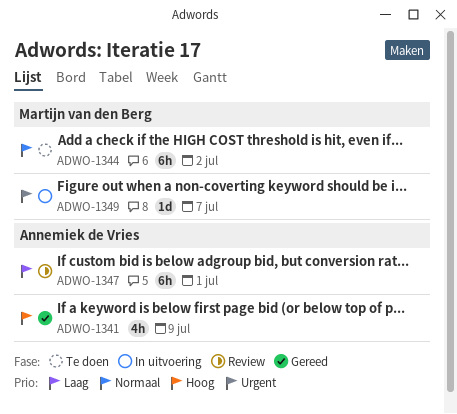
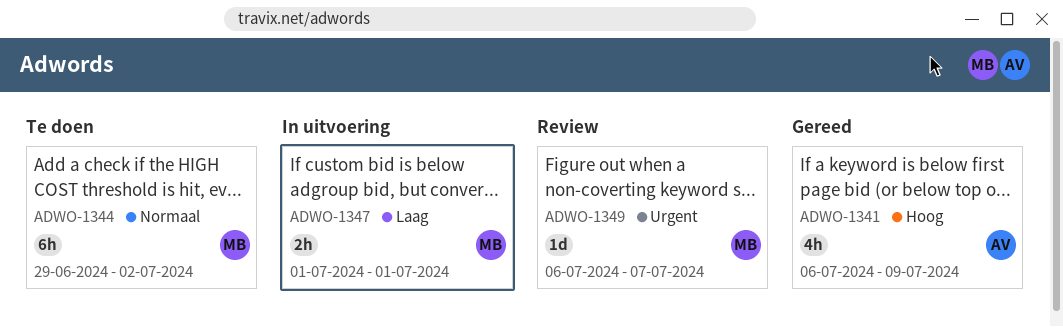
ADWO-1347, status: Review -> In uitvoering
ADWO-1347, owner: Annemiek de Vries -> Martijn van den Berg
ADWO-1347, estimate: 6h -> 2h
ADWO-1349, status: In uitvoering -> Review

